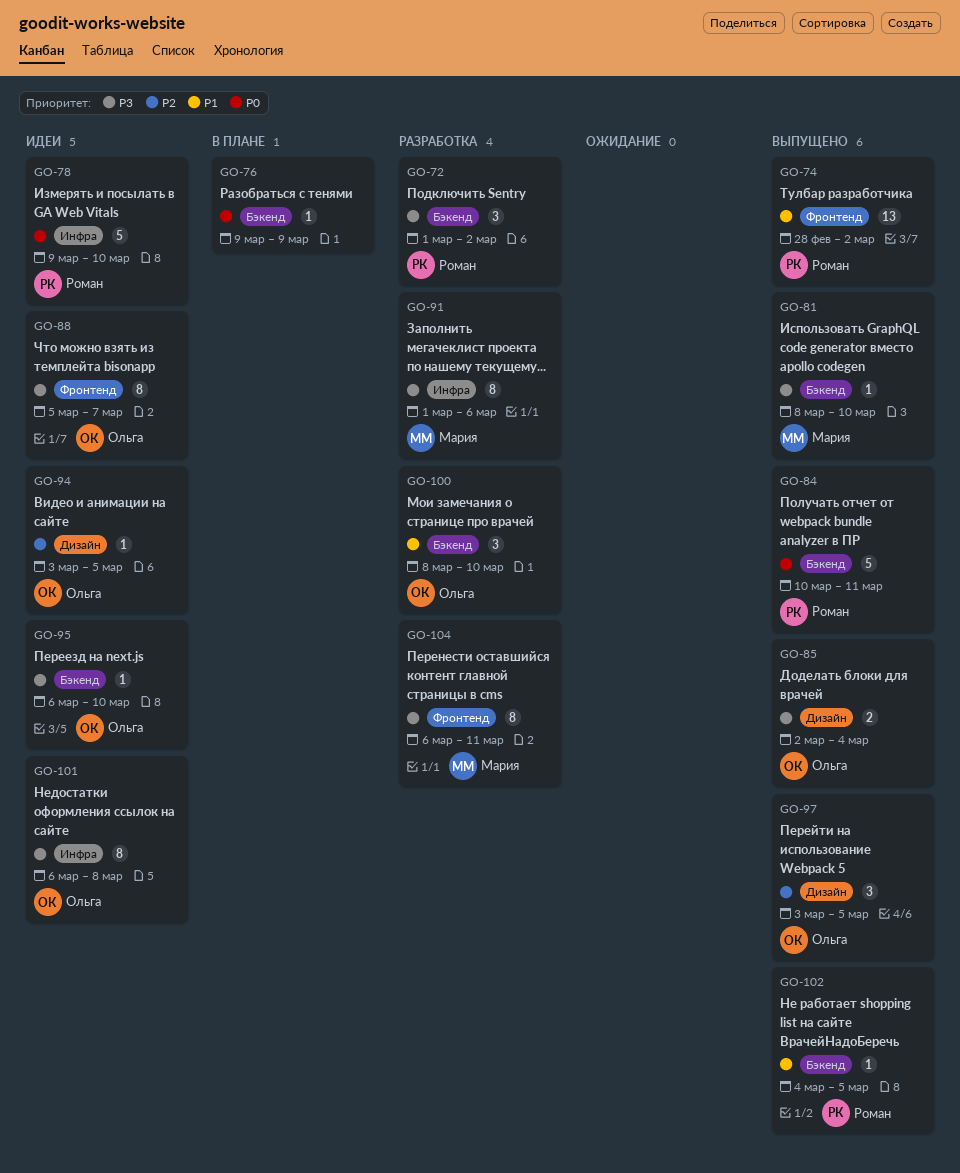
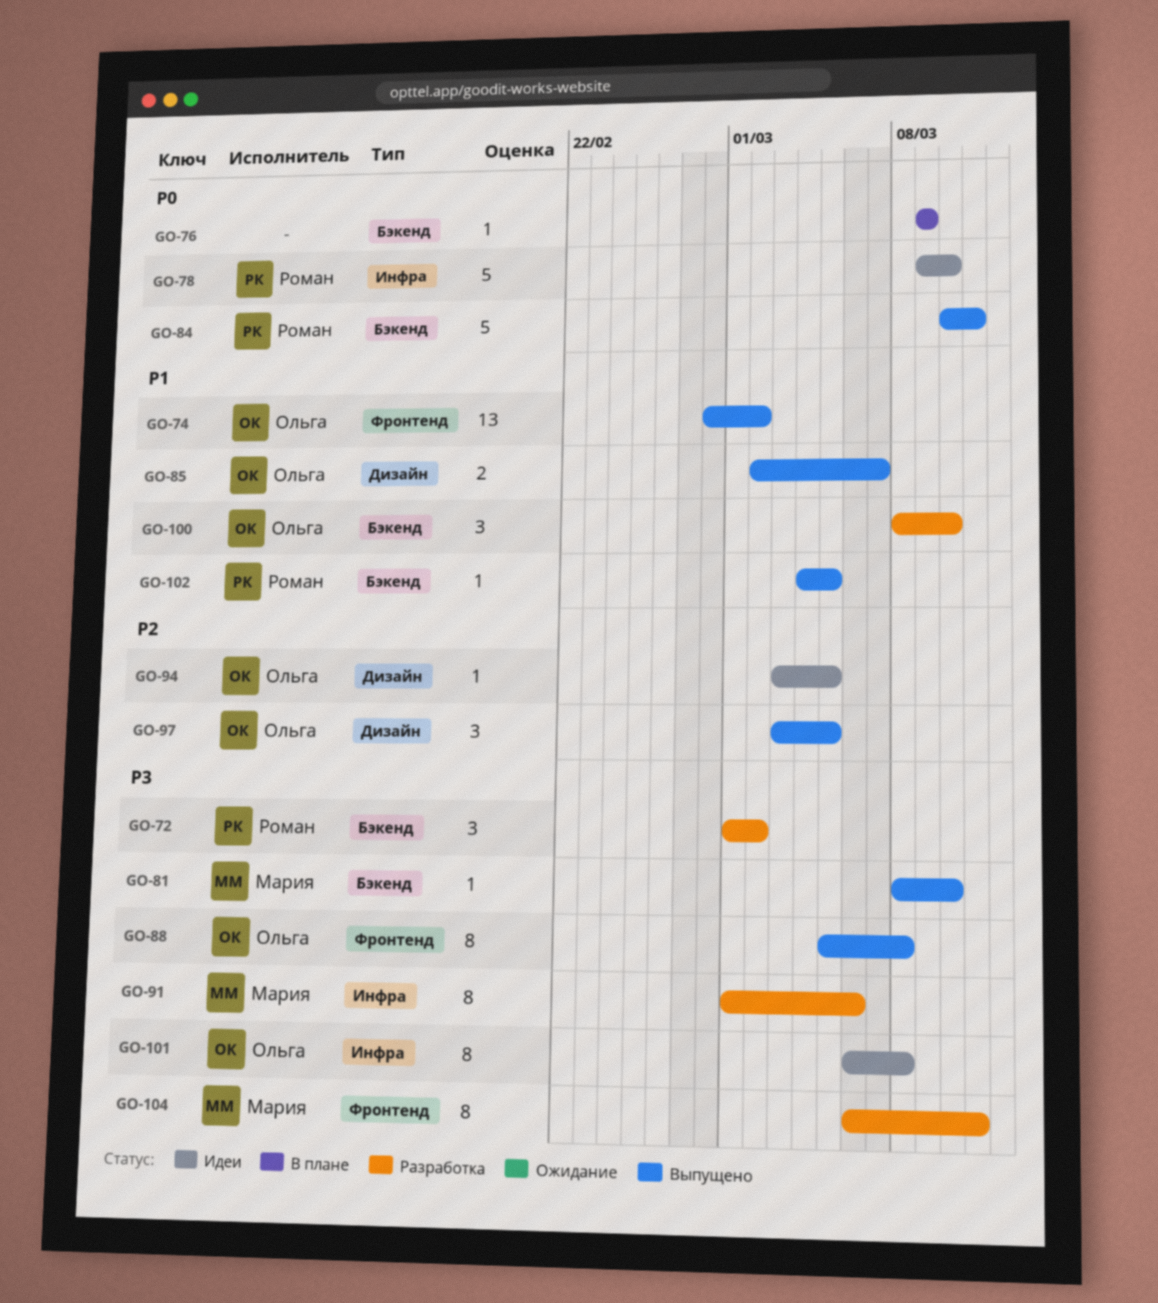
GO-74, owner: Роман -> Ольга
GO-85, priority: P3 -> P1
GO-85, due: Mar 4 -> Mar 7
GO-88, status: Идеи -> Выпущено
GO-88, due: Mar 7 -> Mar 8
GO-95: present -> none

